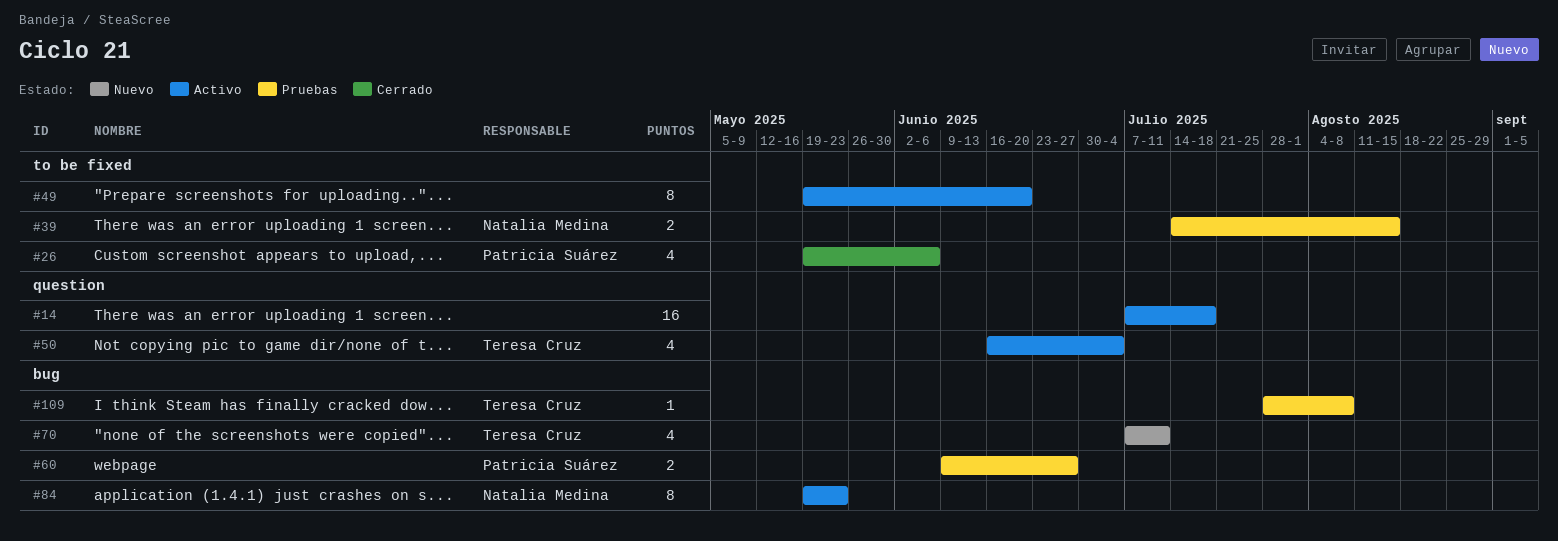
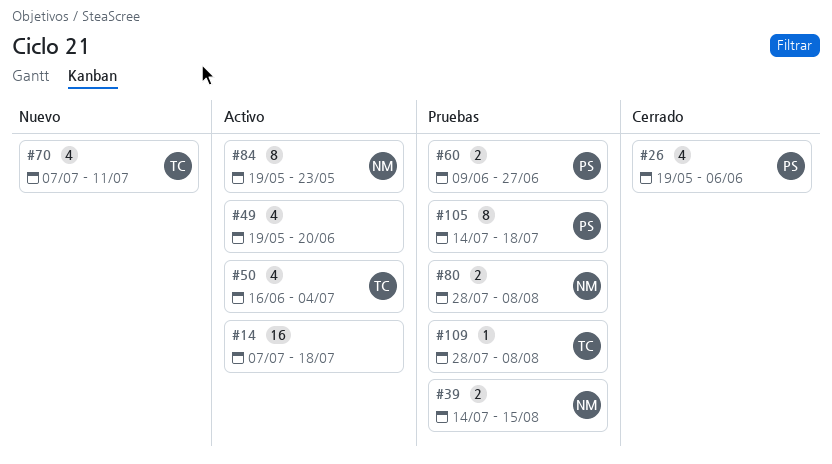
#49, estimate: 8 -> 4
#80: none -> present
#105: none -> present

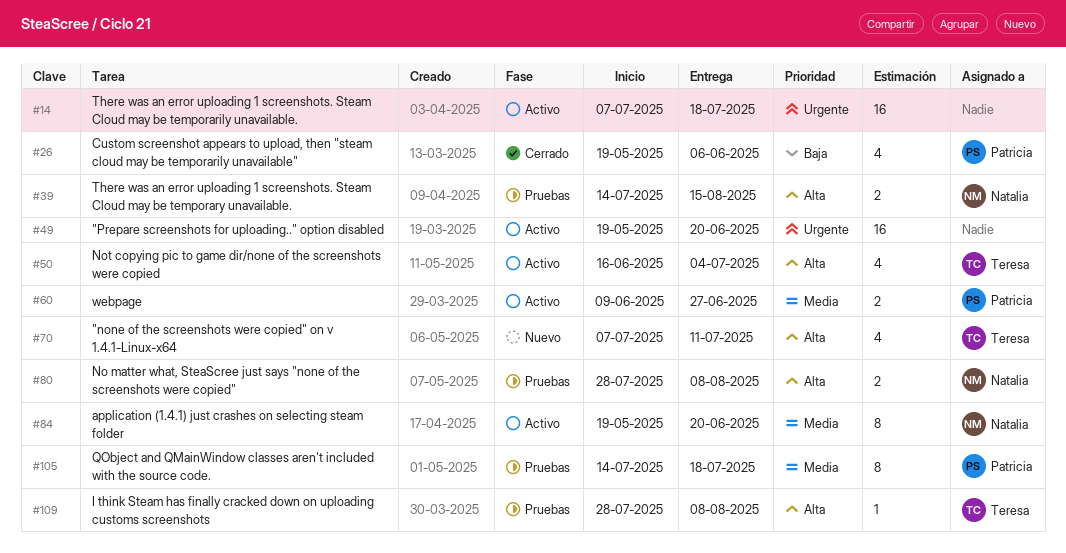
#49, estimate: 4 -> 16
#60, status: Pruebas -> Activo
#84, due: May 23 -> Jun 20

